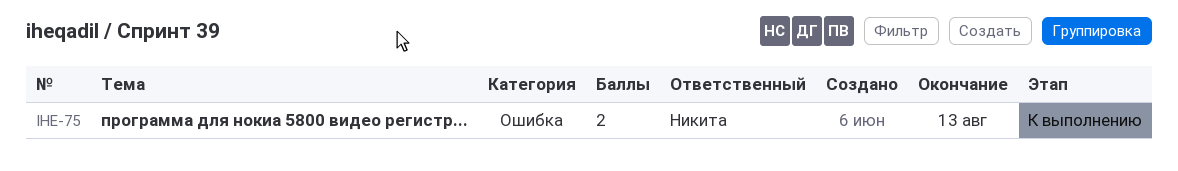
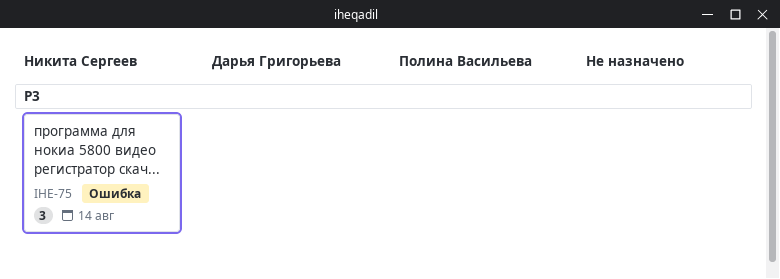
IHE-75, estimate: 2 -> 3
IHE-75, due: Aug 13 -> Aug 14

